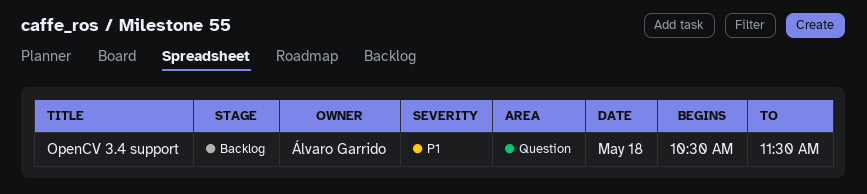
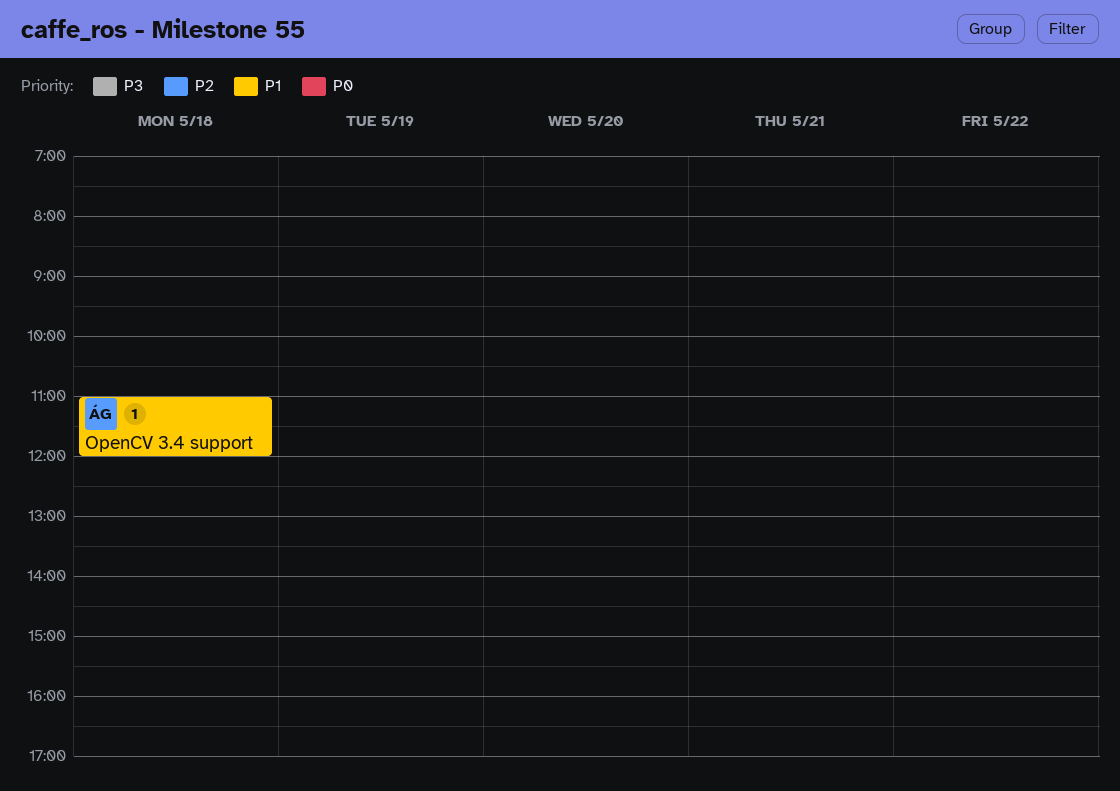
OpenCV 3.4 support, begins: 10:30 -> 11:00
OpenCV 3.4 support, ends: 11:30 -> 12:00

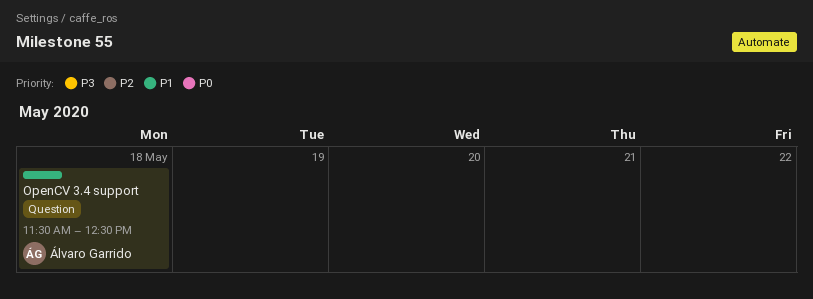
OpenCV 3.4 support, begins: 11:00 -> 11:30
OpenCV 3.4 support, ends: 12:00 -> 12:30

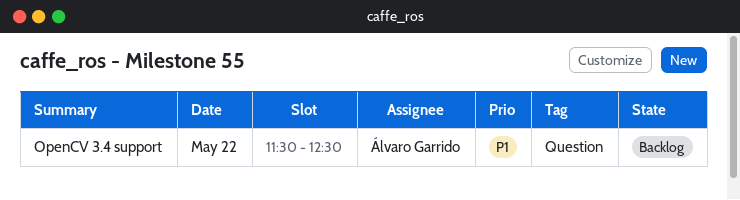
OpenCV 3.4 support, day: May 18 -> May 22

